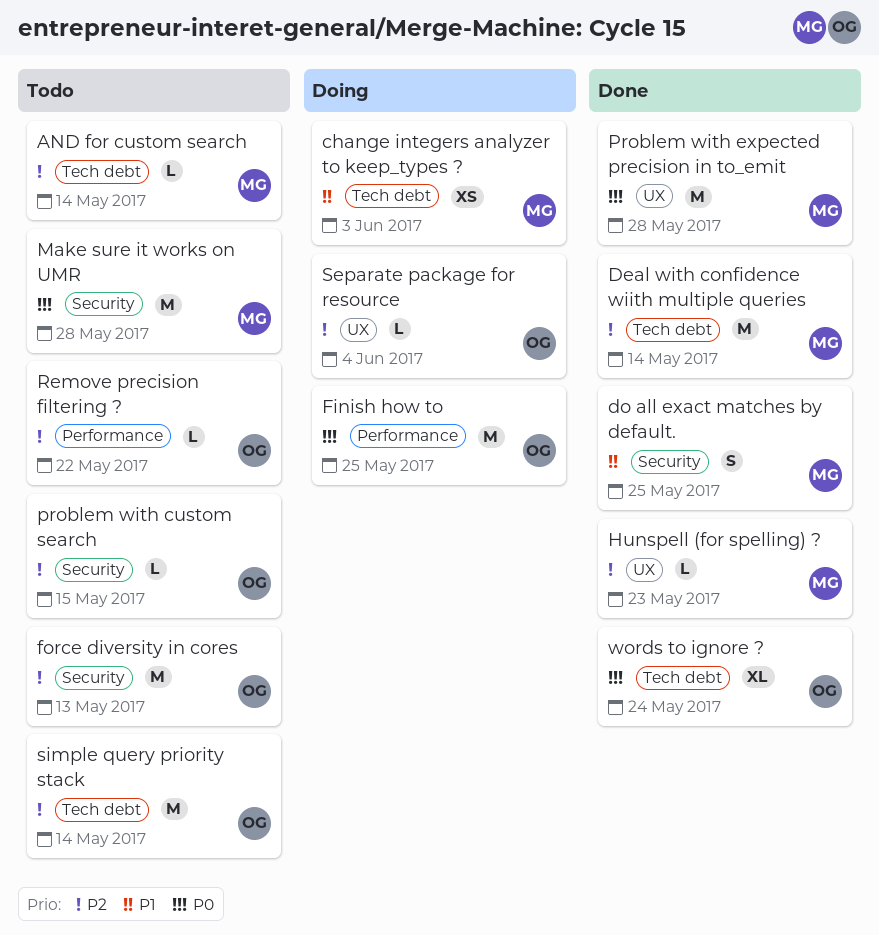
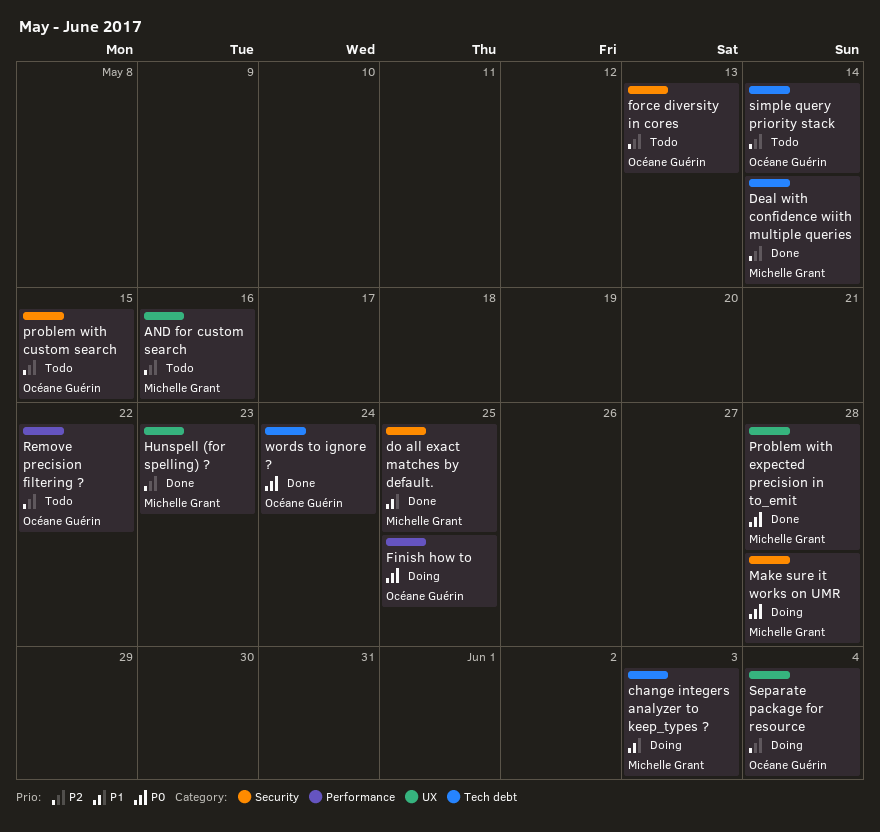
AND for custom search, label: Tech debt -> UX
AND for custom search, due: May 14 -> May 16
Make sure it works on UMR, status: Todo -> Doing

